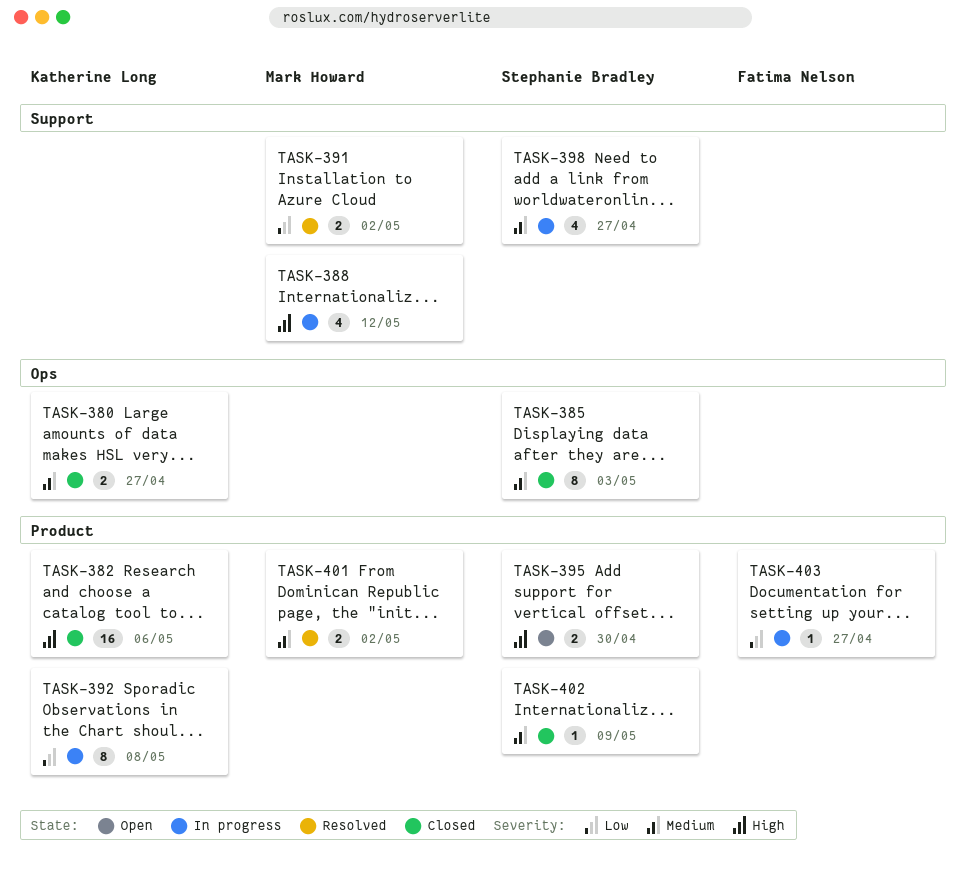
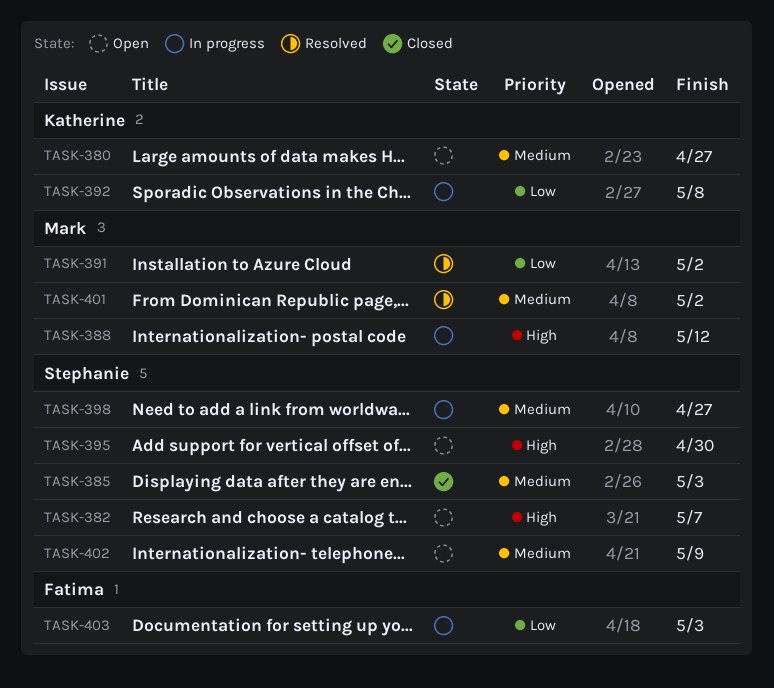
TASK-380, status: Closed -> Open
TASK-382, status: Closed -> Open
TASK-382, owner: Katherine Long -> Stephanie Bradley
TASK-382, due: May 6 -> May 7
TASK-402, status: Closed -> Open
TASK-403, due: Apr 27 -> May 3

